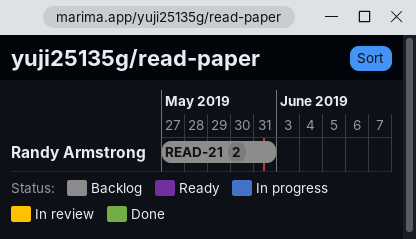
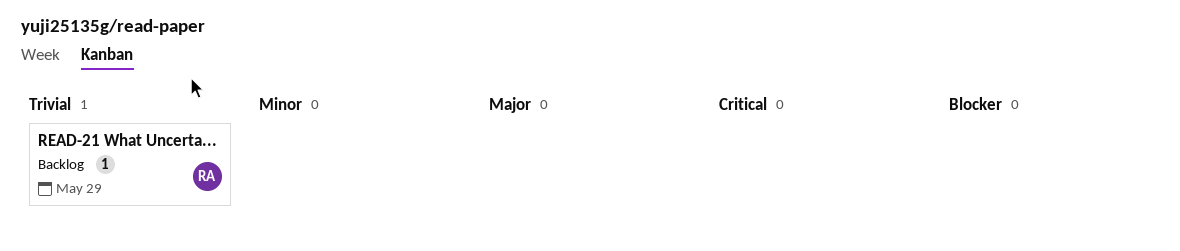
READ-21, estimate: 2 -> 1
READ-21, due: May 31 -> May 29

